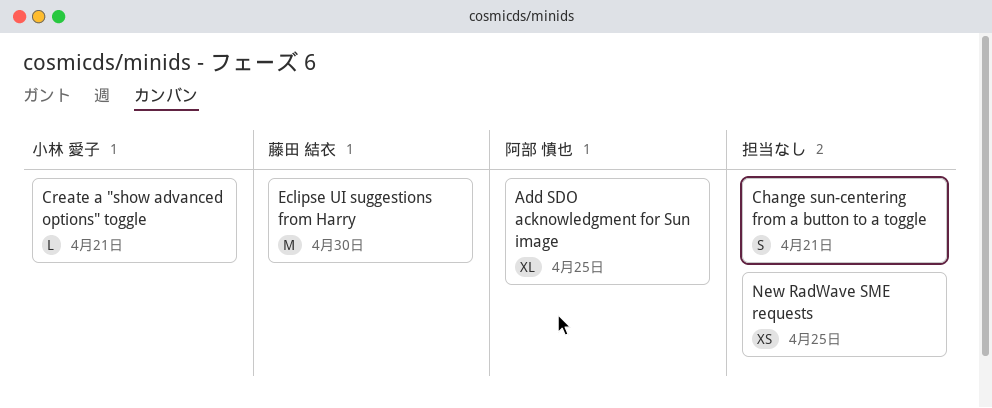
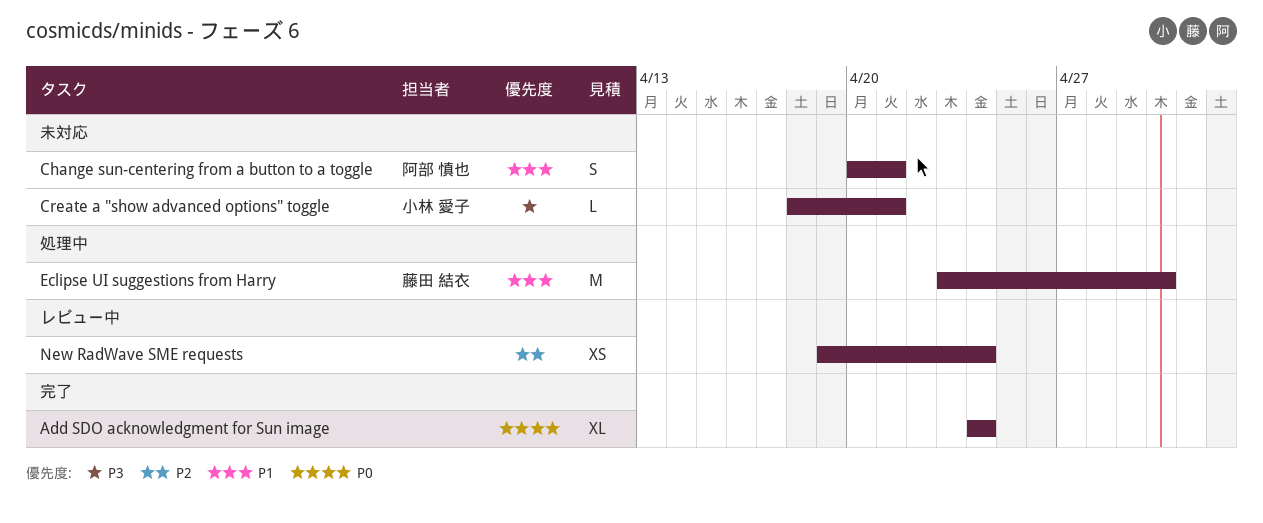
Add SDO acknowledgment for Sun image, owner: 阿部 慎也 -> none
Add SDO acknowledgment for Sun image, due: Apr 25 -> Apr 24
Change sun-centering from a button to a toggle, owner: none -> 阿部 慎也
New RadWave SME requests, due: Apr 25 -> Apr 24

